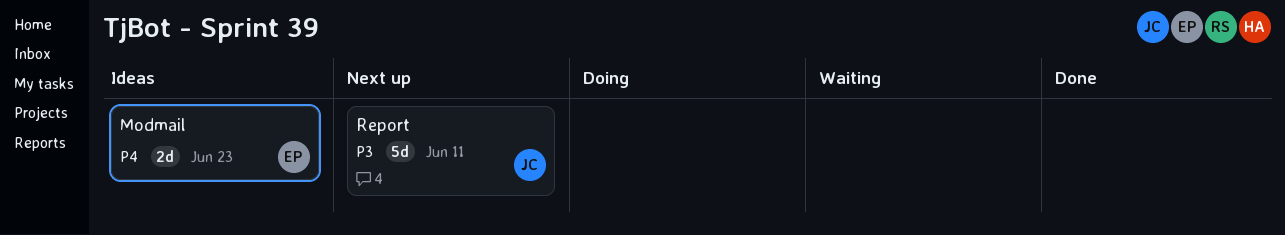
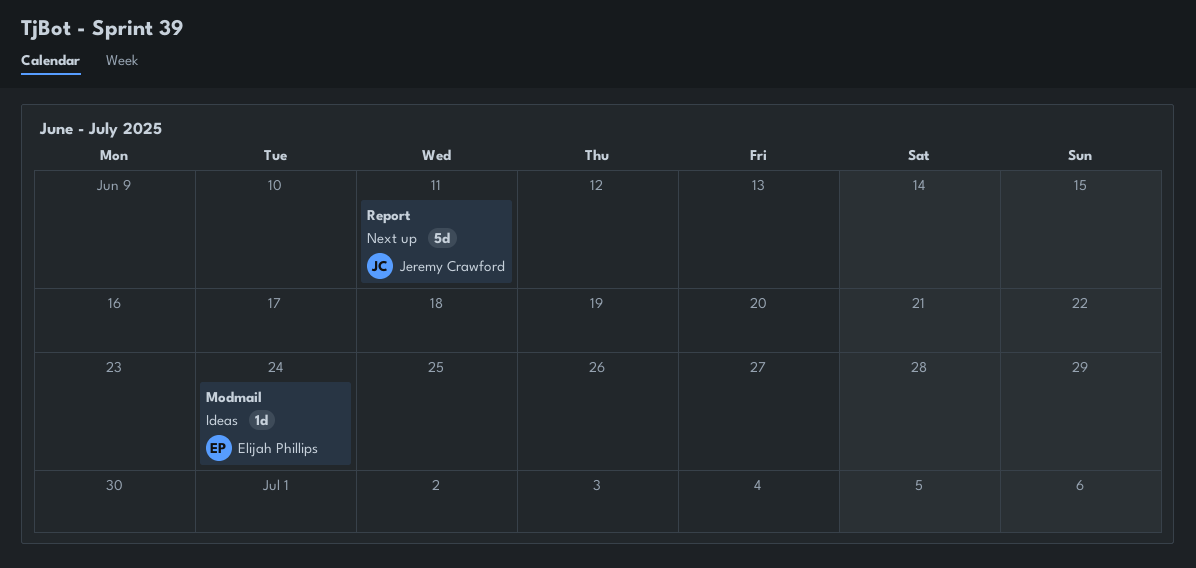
Modmail, estimate: 2d -> 1d
Modmail, due: Jun 23 -> Jun 24

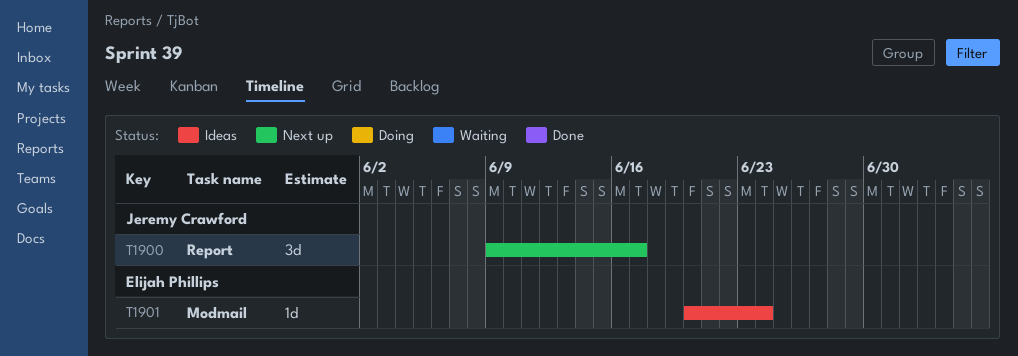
Report, estimate: 5d -> 3d
Report, due: Jun 11 -> Jun 17

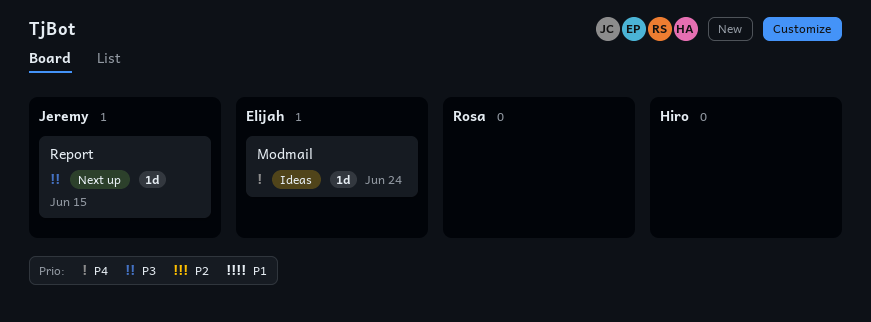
Report, estimate: 3d -> 1d
Report, due: Jun 17 -> Jun 15

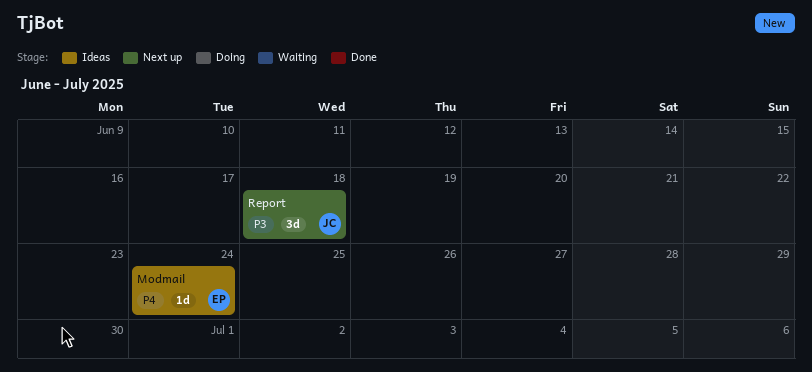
Report, estimate: 1d -> 3d
Report, due: Jun 15 -> Jun 18

